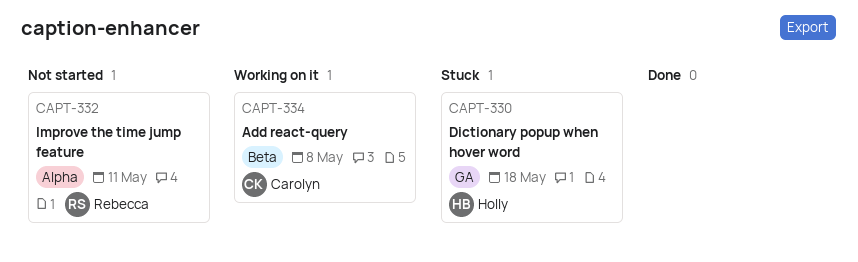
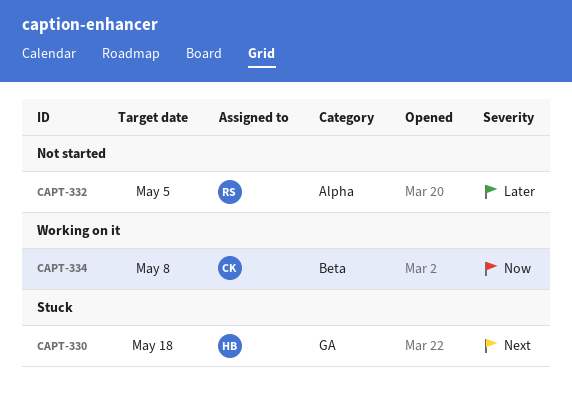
CAPT-332, due: May 11 -> May 5

